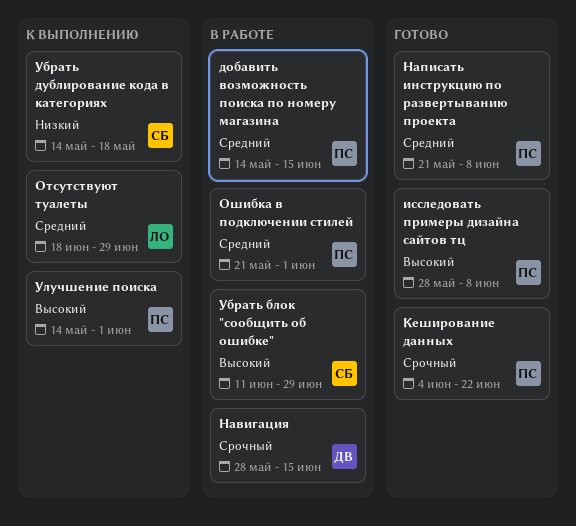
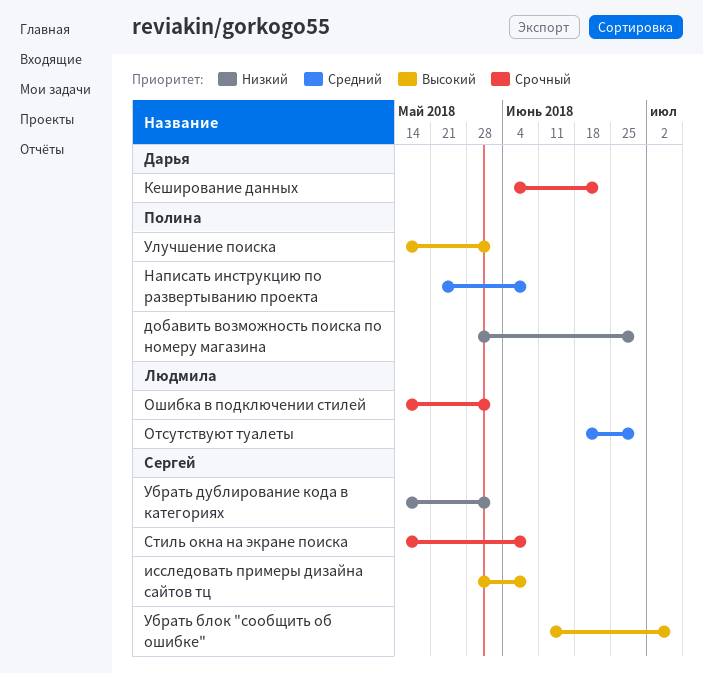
добавить возможность поиска по номеру магазина, priority: Средний -> Низкий
добавить возможность поиска по номеру магазина, start: May 14 -> May 28
добавить возможность поиска по номеру магазина, due: Jun 15 -> Jun 29
исследовать примеры дизайна сайтов тц, owner: Полина -> Сергей
Кеширование данных, owner: Полина -> Дарья
Навигация: present -> none
Ошибка в подключении стилей, owner: Полина -> Людмила
Ошибка в подключении стилей, priority: Средний -> Срочный
Ошибка в подключении стилей, start: May 21 -> May 14
Стиль окна на экране поиска: none -> present
Убрать блок "сообщить об ошибке", due: Jun 29 -> Jul 6
Убрать дублирование кода в категориях, due: May 18 -> Jun 1

